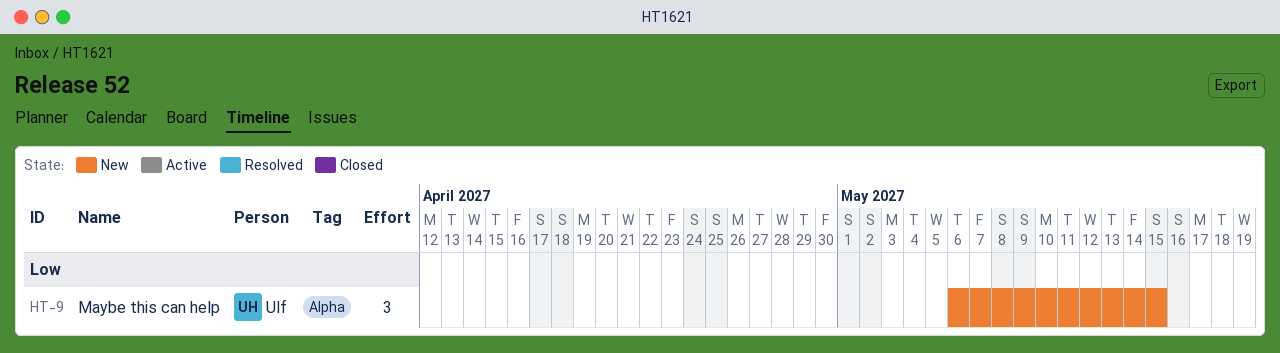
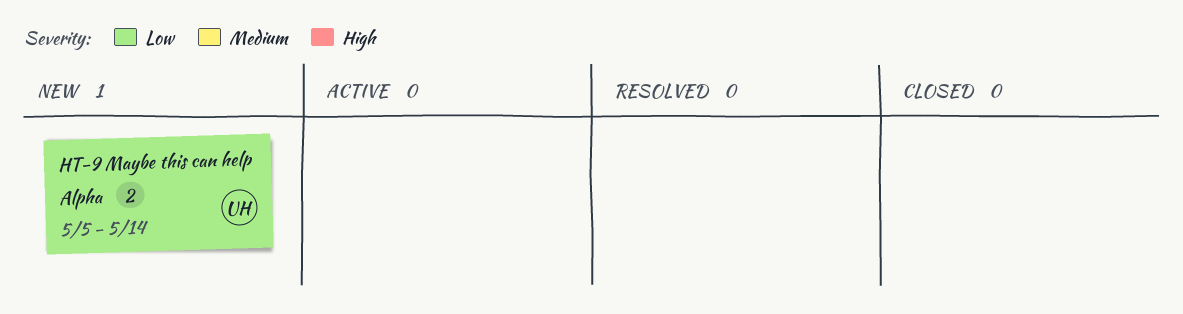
HT-9, estimate: 3 -> 2
HT-9, start: May 6 -> May 5
HT-9, due: May 15 -> May 14

